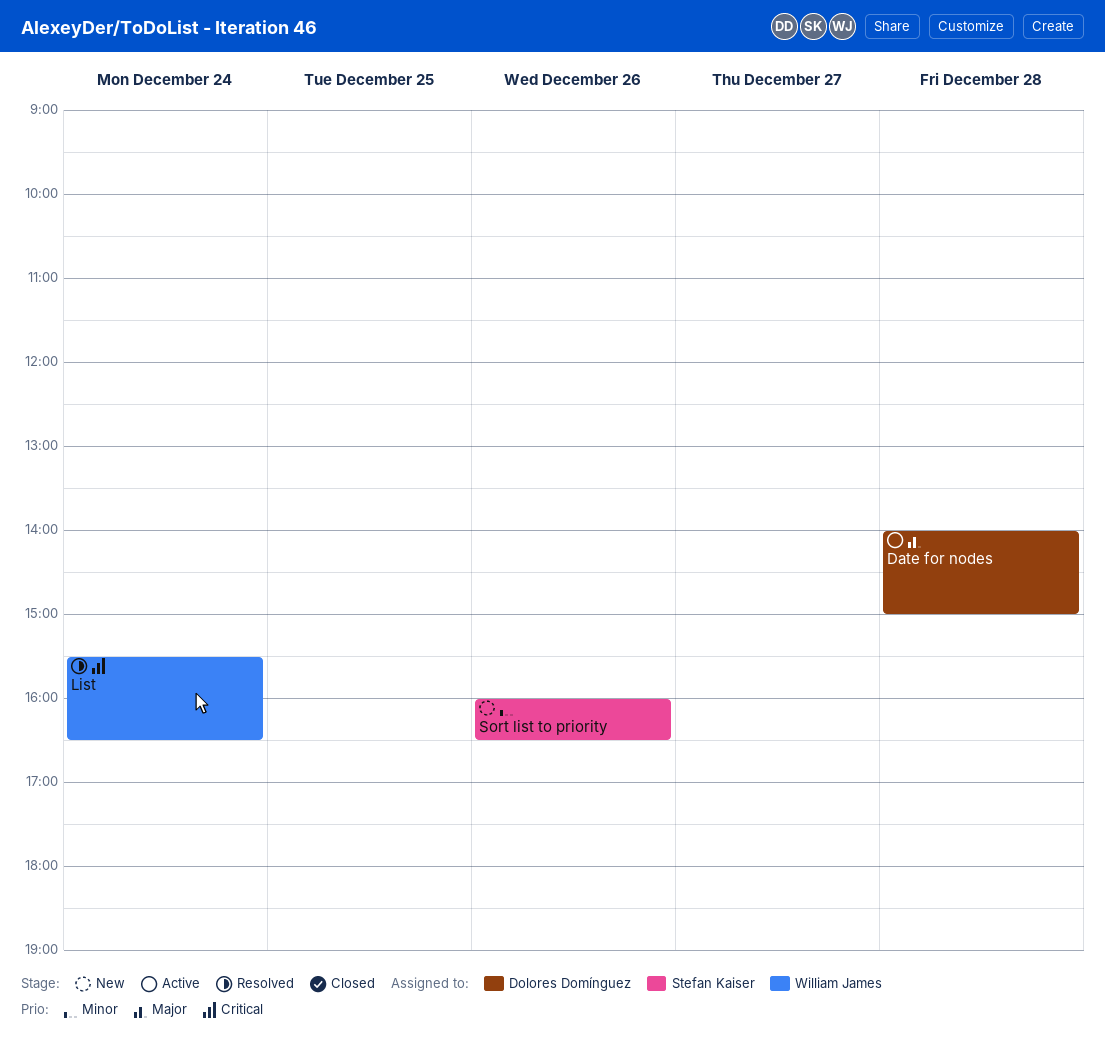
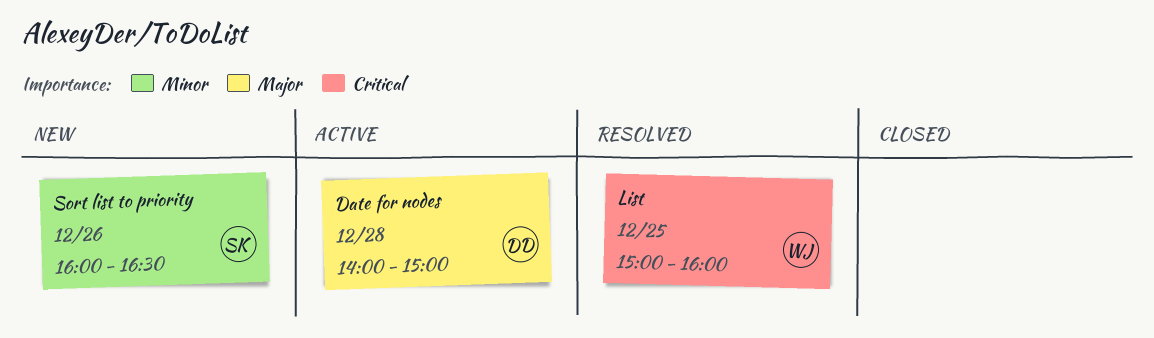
List, day: Dec 24 -> Dec 25
List, begins: 15:30 -> 15:00
List, ends: 16:30 -> 16:00

